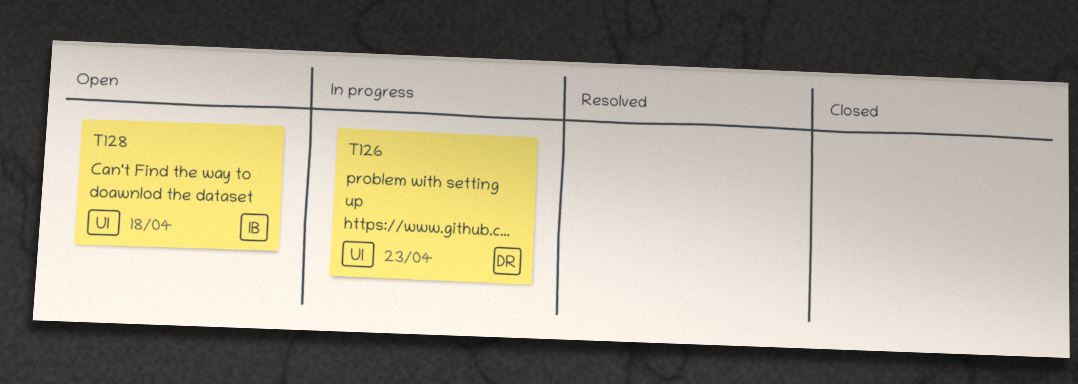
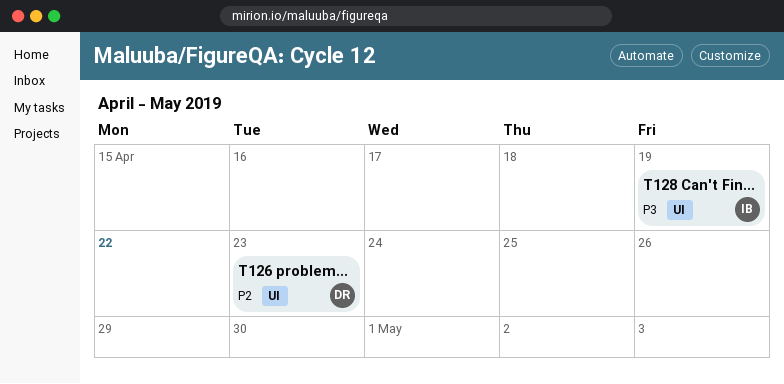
T128, due: Apr 18 -> Apr 19

